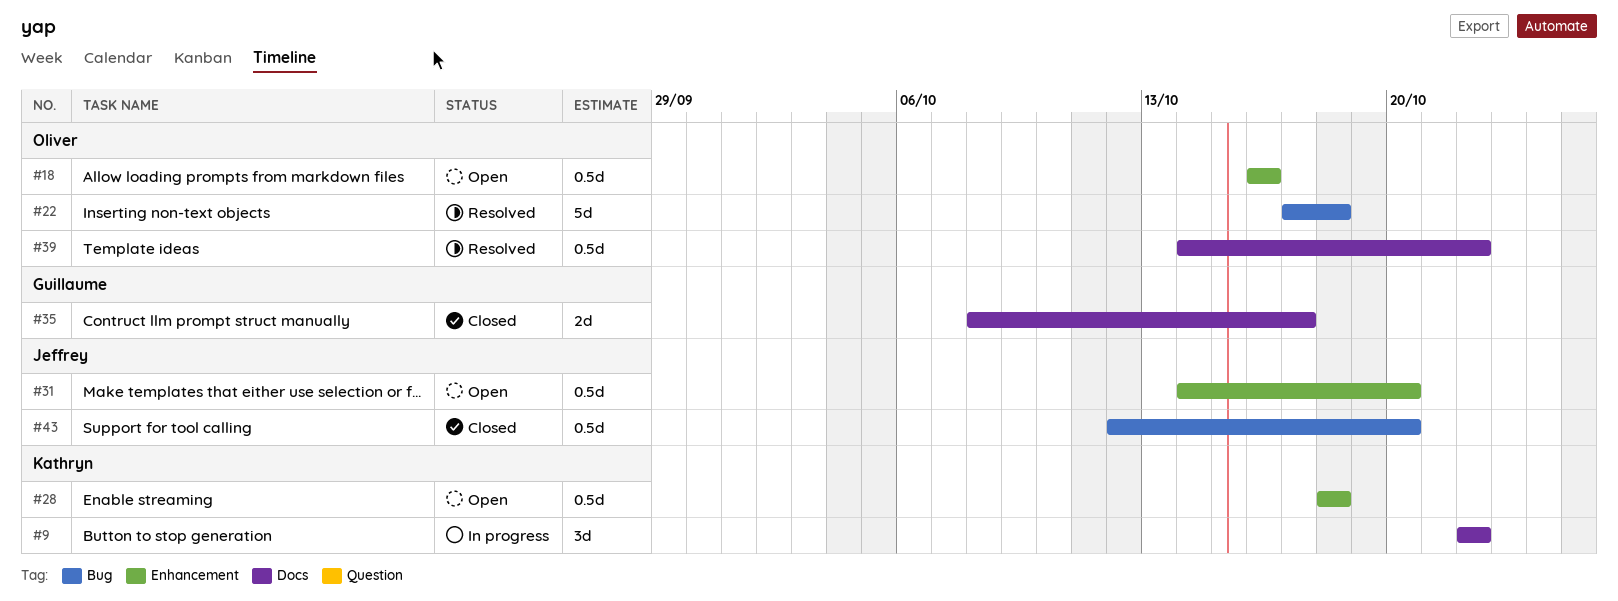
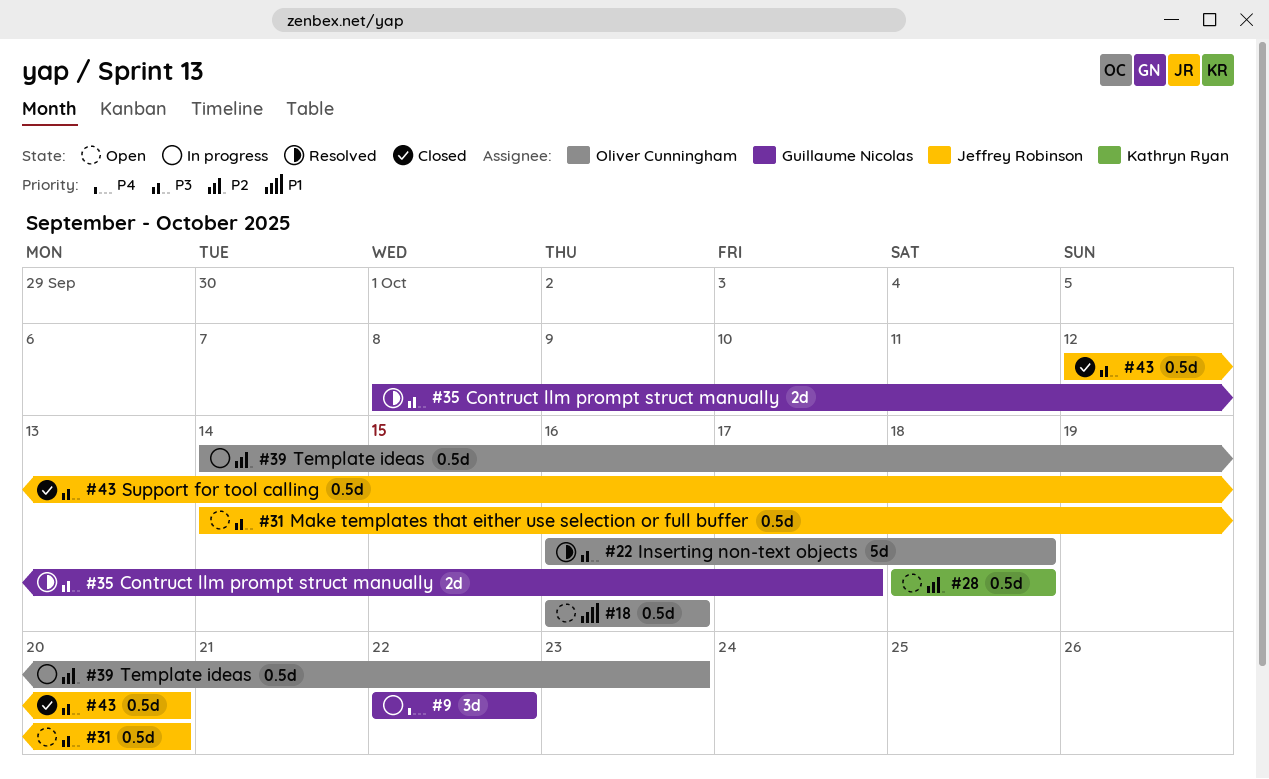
#9, owner: Kathryn Ryan -> Guillaume Nicolas
#22, start: Oct 17 -> Oct 16
#35, status: Closed -> Resolved
#39, status: Resolved -> In progress
#39, due: Oct 22 -> Oct 23

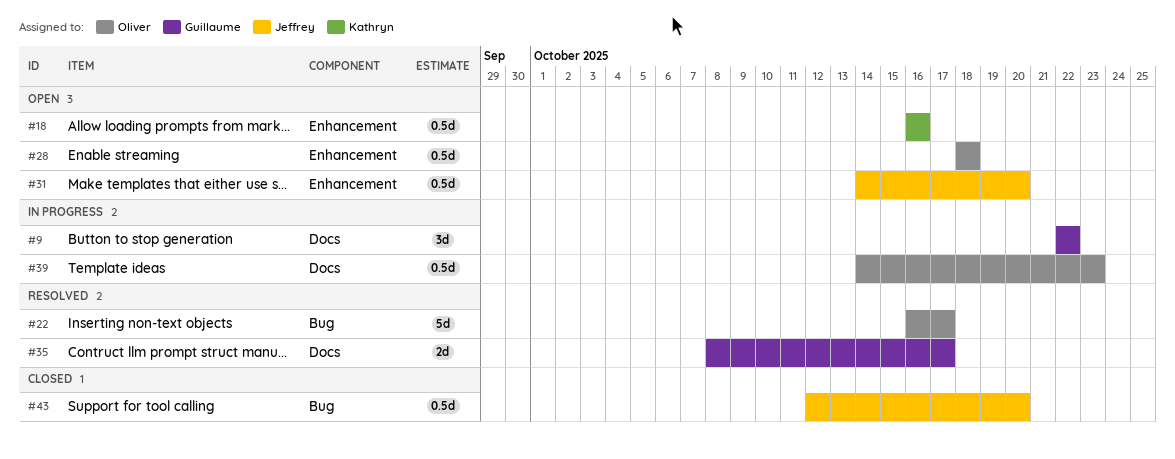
#18, owner: Oliver Cunningham -> Kathryn Ryan
#22, due: Oct 18 -> Oct 17
#28, owner: Kathryn Ryan -> Oliver Cunningham

